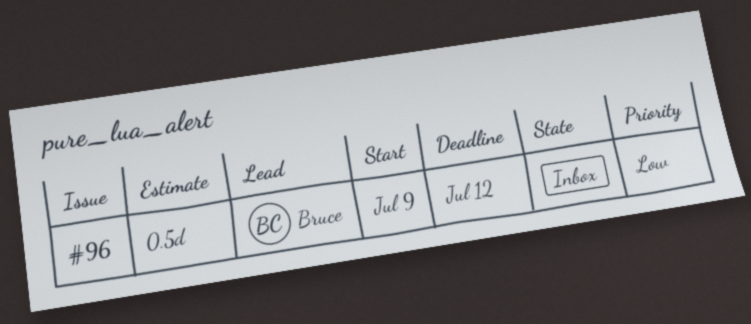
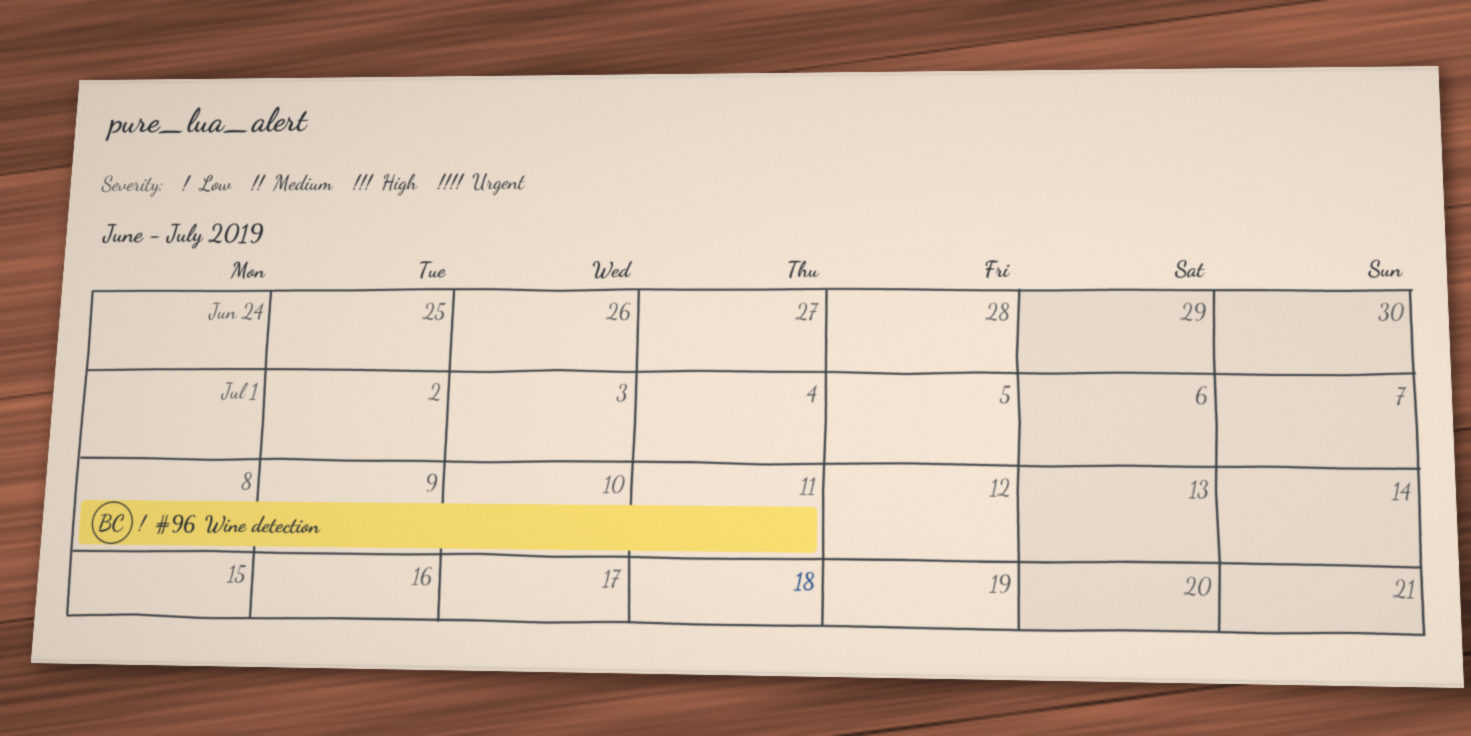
#96, start: Jul 9 -> Jul 8
#96, due: Jul 12 -> Jul 11

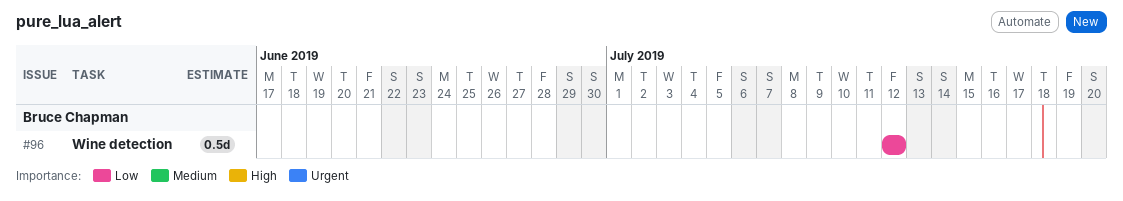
#96, start: Jul 8 -> Jul 12
#96, due: Jul 11 -> Jul 12

